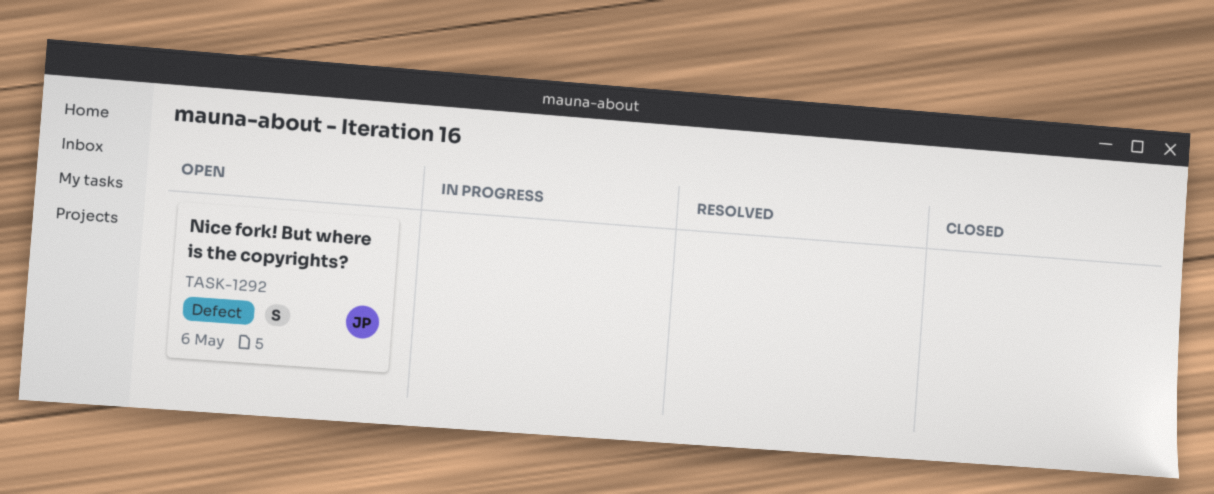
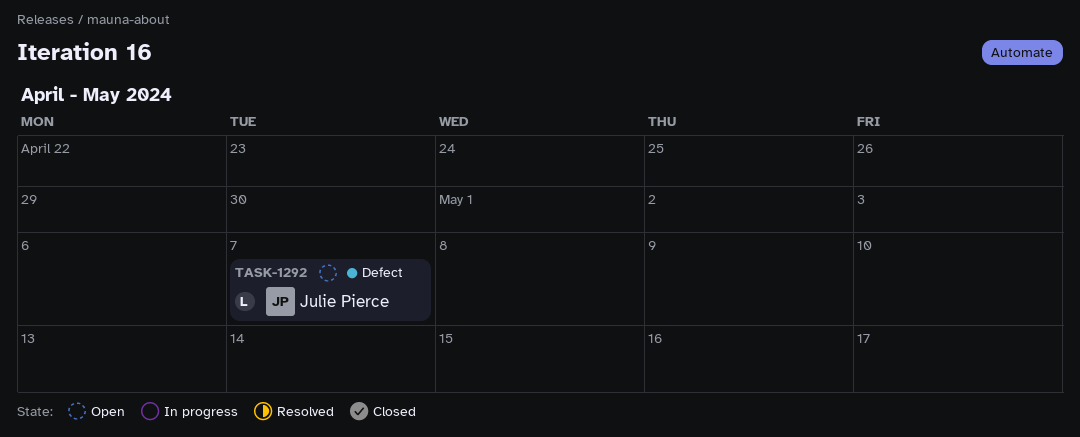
TASK-1292, estimate: S -> L
TASK-1292, due: May 6 -> May 7

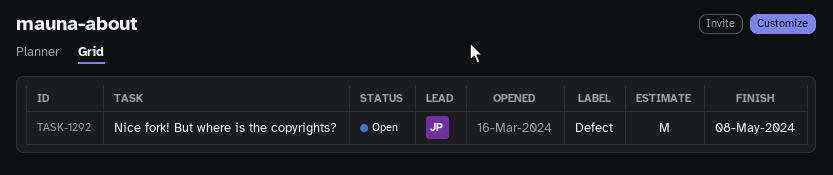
TASK-1292, estimate: L -> M
TASK-1292, due: May 7 -> May 8

